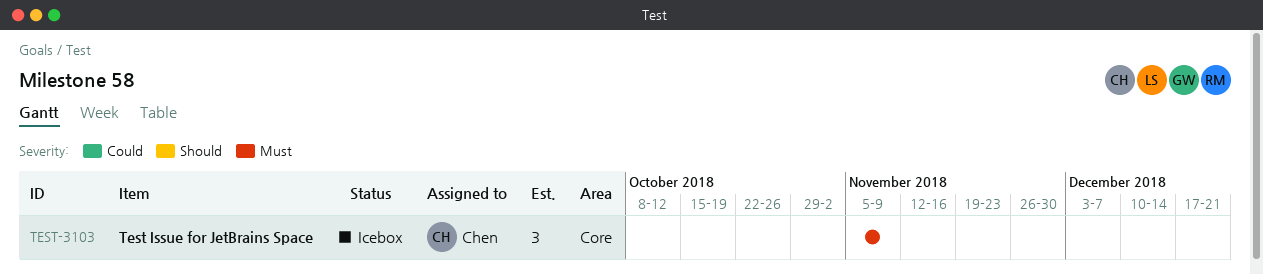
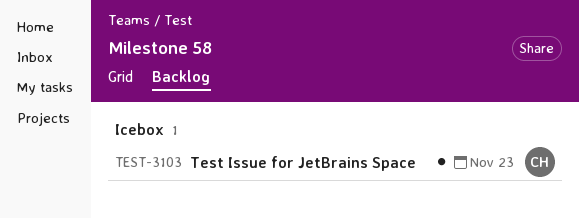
TEST-3103, estimate: 3 -> 1
TEST-3103, due: Nov 9 -> Nov 23

